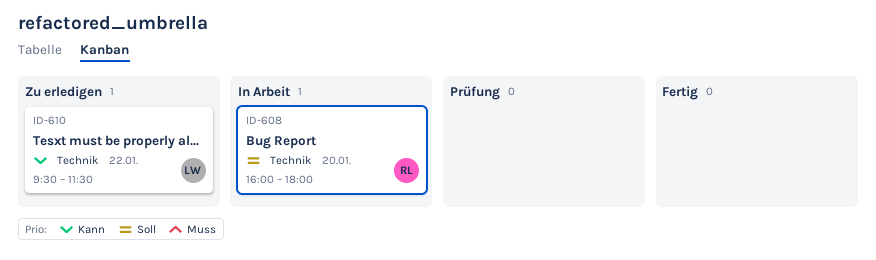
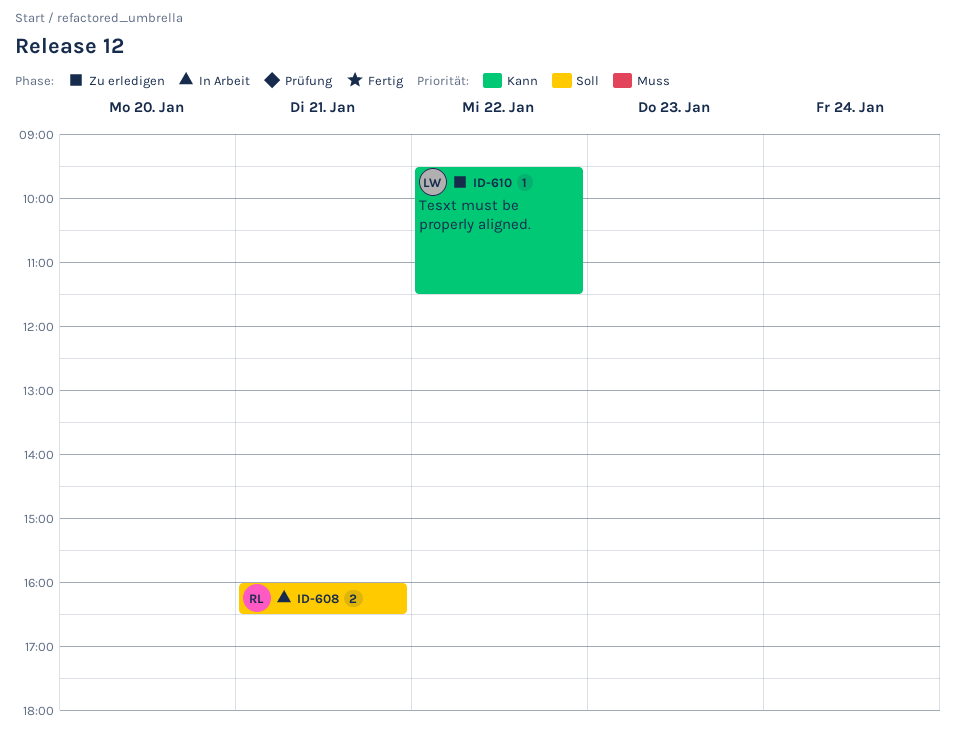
ID-608, day: Jan 20 -> Jan 21
ID-608, ends: 18:00 -> 16:30

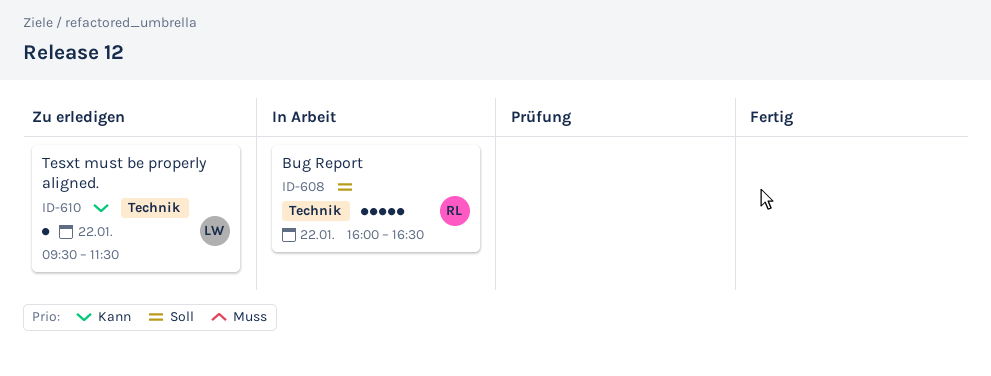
ID-608, estimate: 2 -> 5
ID-608, day: Jan 21 -> Jan 22

